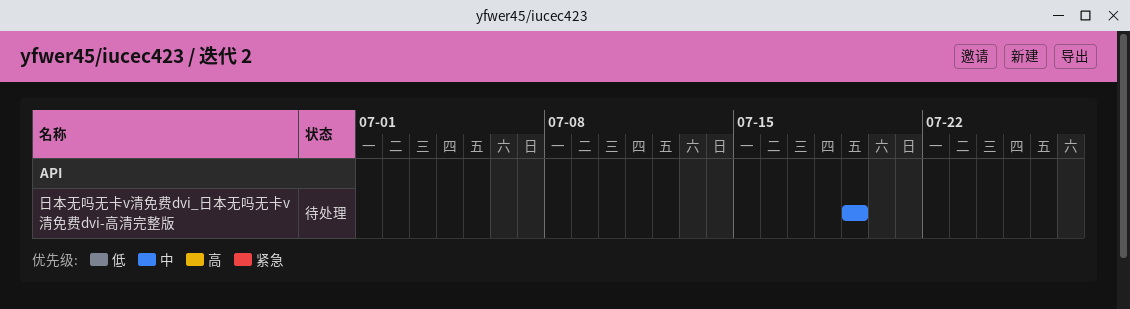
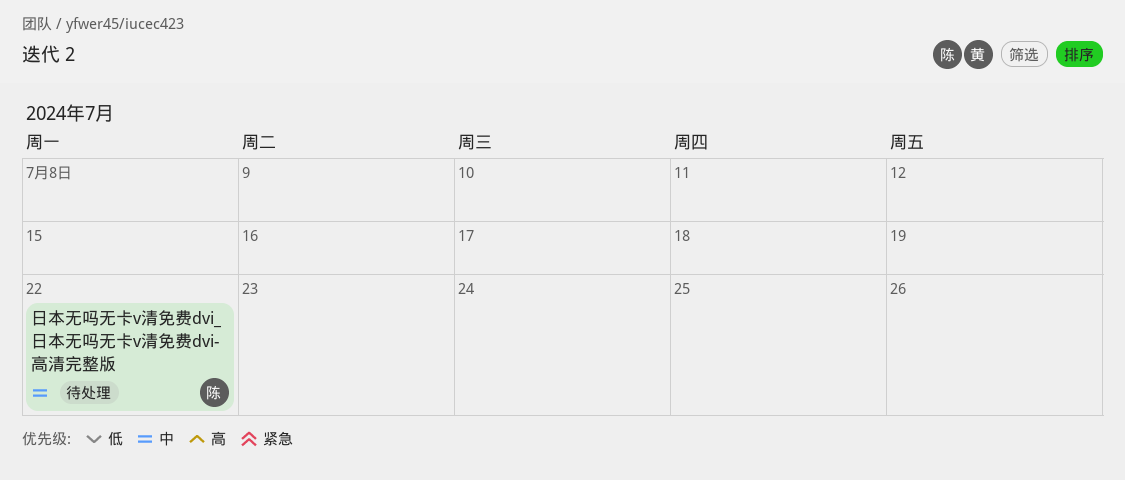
日本无吗无卡v清免费dvi_日本无吗无卡v清免费dvi-高清完整版, due: Jul 19 -> Jul 22

